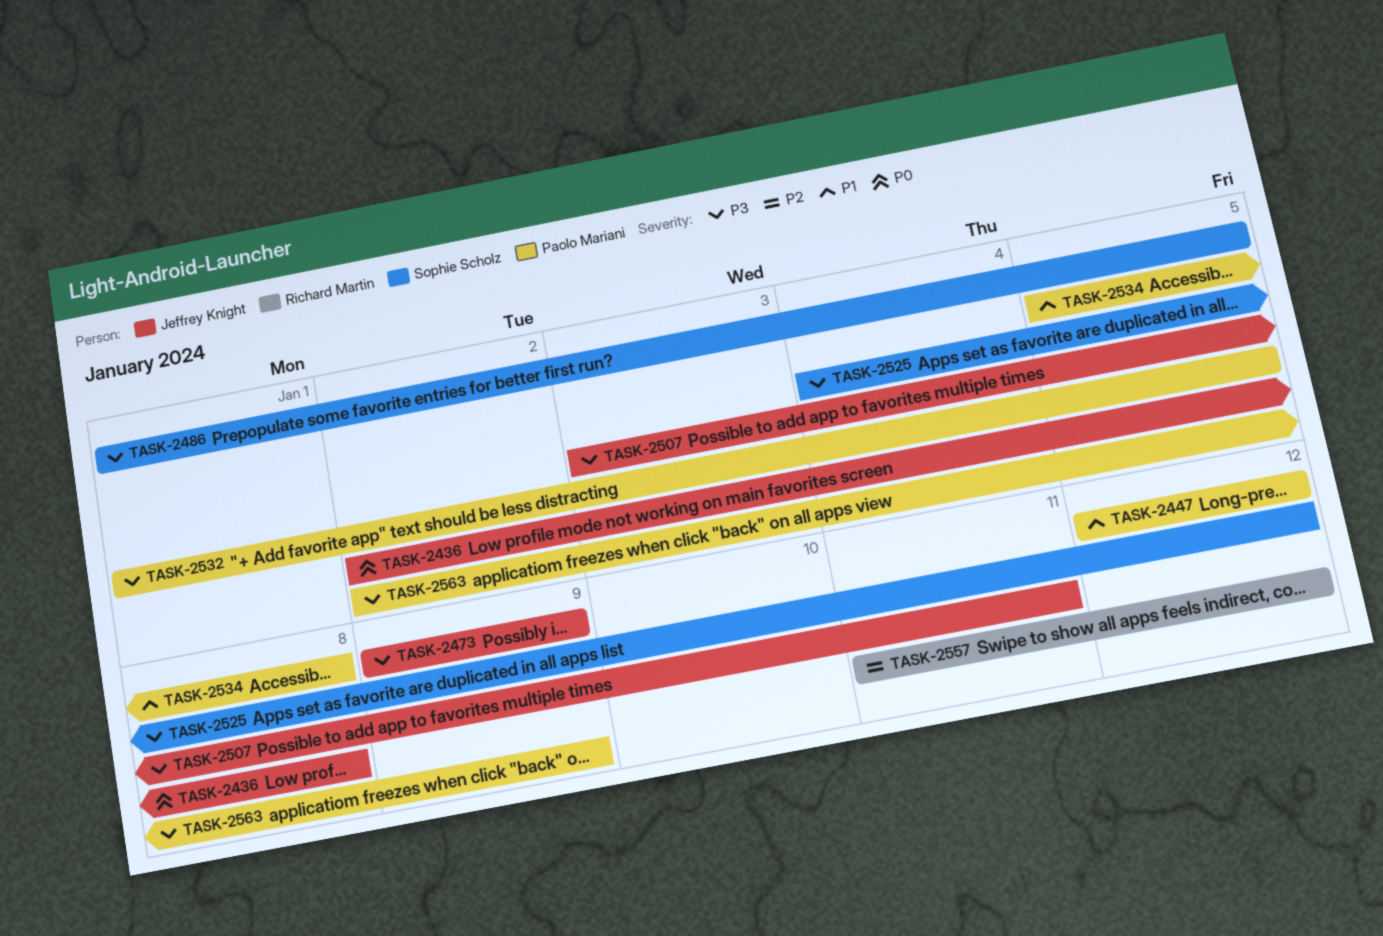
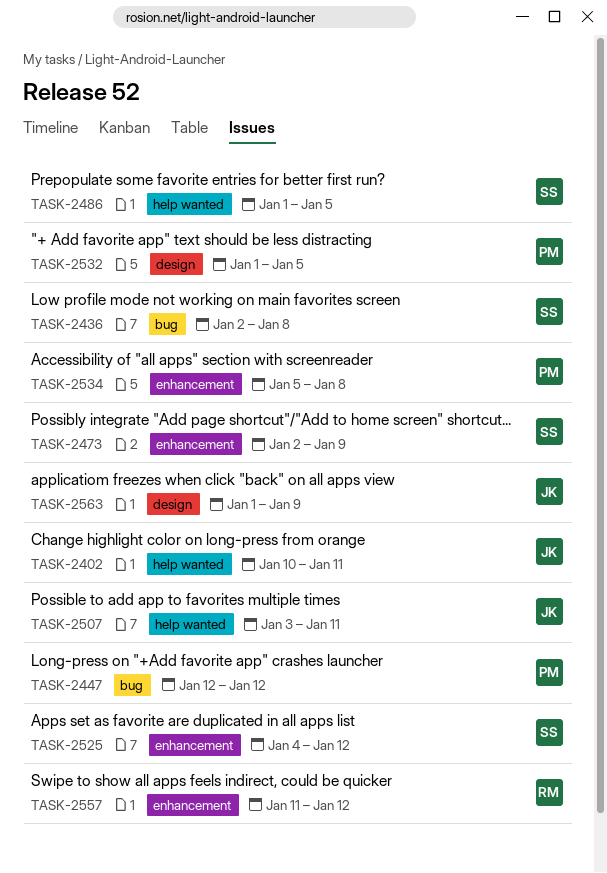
TASK-2402: none -> present
TASK-2436, owner: Jeffrey Knight -> Sophie Scholz
TASK-2473, owner: Jeffrey Knight -> Sophie Scholz
TASK-2473, start: Jan 9 -> Jan 2
TASK-2563, owner: Paolo Mariani -> Jeffrey Knight
TASK-2563, start: Jan 2 -> Jan 1

